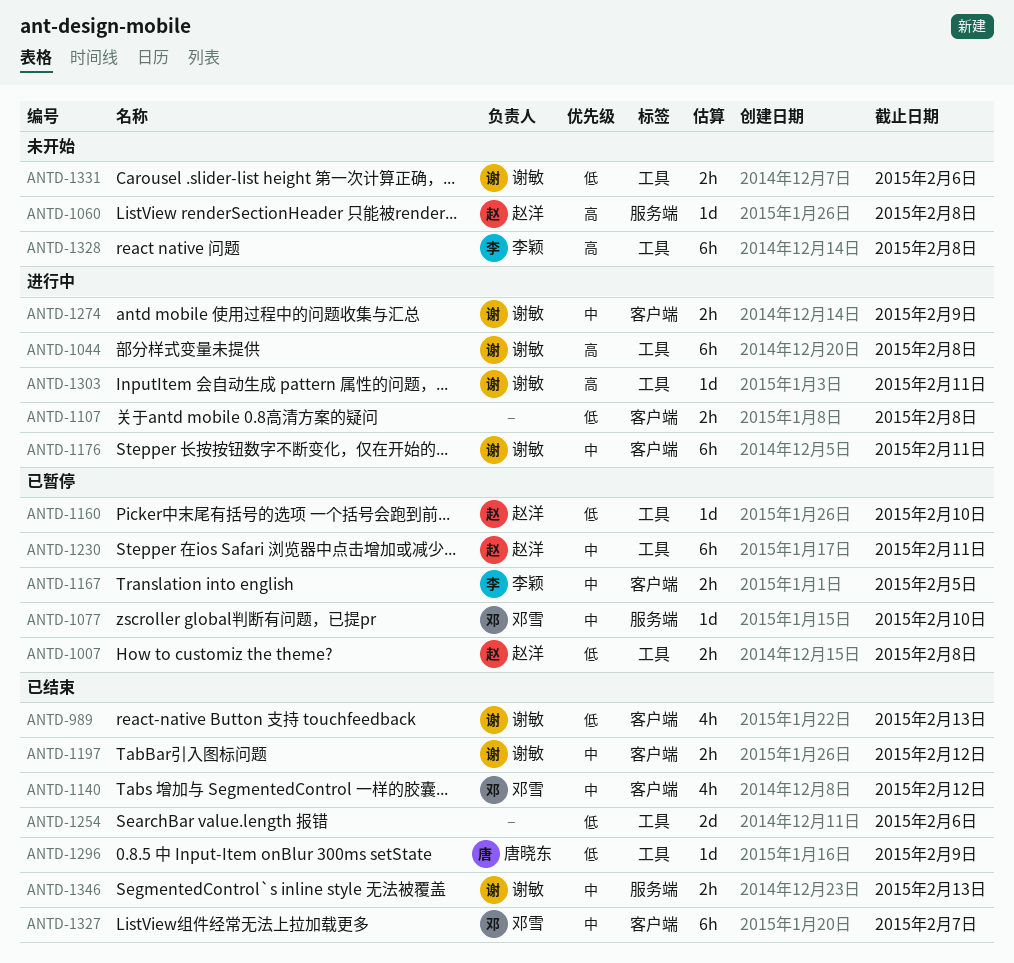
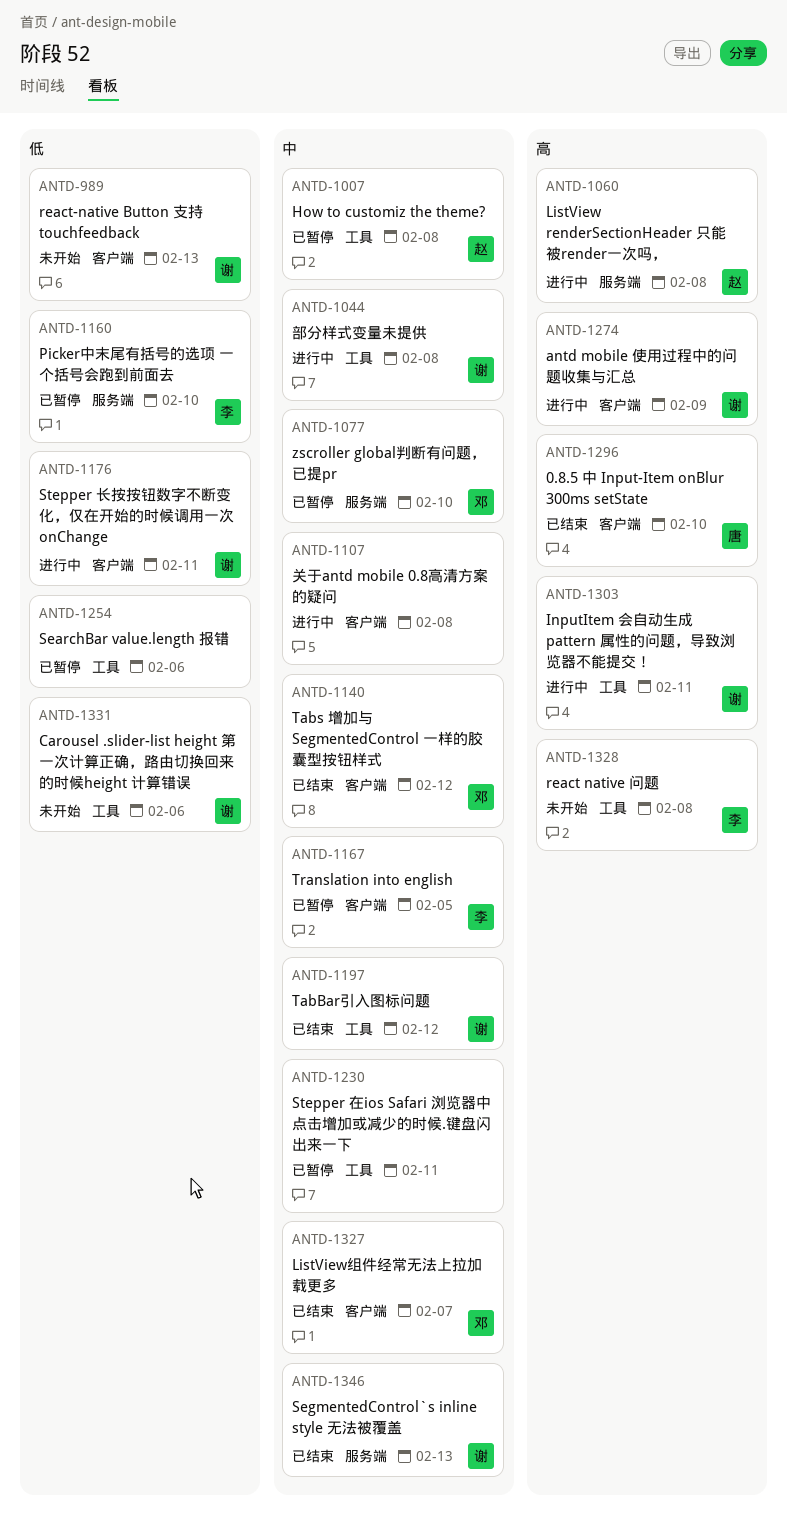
ANTD-989, status: 已结束 -> 未开始
ANTD-1007, priority: 低 -> 中
ANTD-1044, priority: 高 -> 中
ANTD-1060, status: 未开始 -> 进行中
ANTD-1107, priority: 低 -> 中
ANTD-1160, owner: 赵洋 -> 李颖
ANTD-1160, label: 工具 -> 服务端
ANTD-1176, priority: 中 -> 低
ANTD-1197, label: 客户端 -> 工具
ANTD-1230, owner: 赵洋 -> none
ANTD-1254, status: 已结束 -> 已暂停
ANTD-1274, priority: 中 -> 高
ANTD-1296, priority: 低 -> 高
ANTD-1296, label: 工具 -> 客户端
ANTD-1296, due: Feb 9 -> Feb 10

